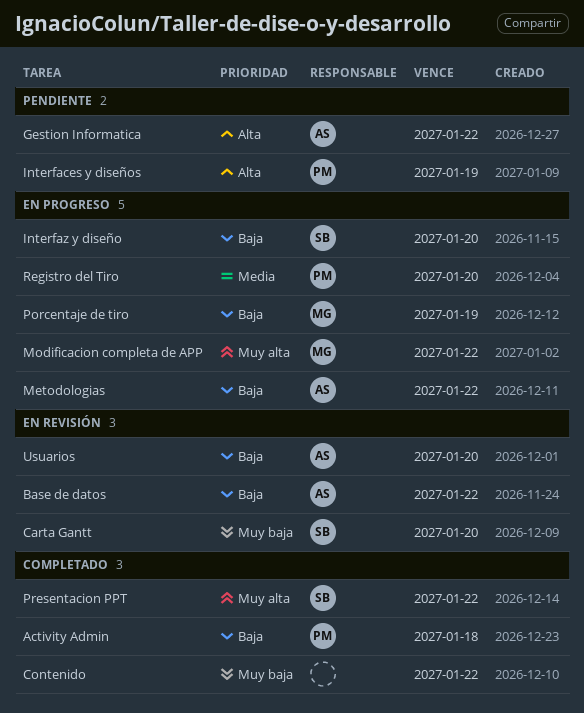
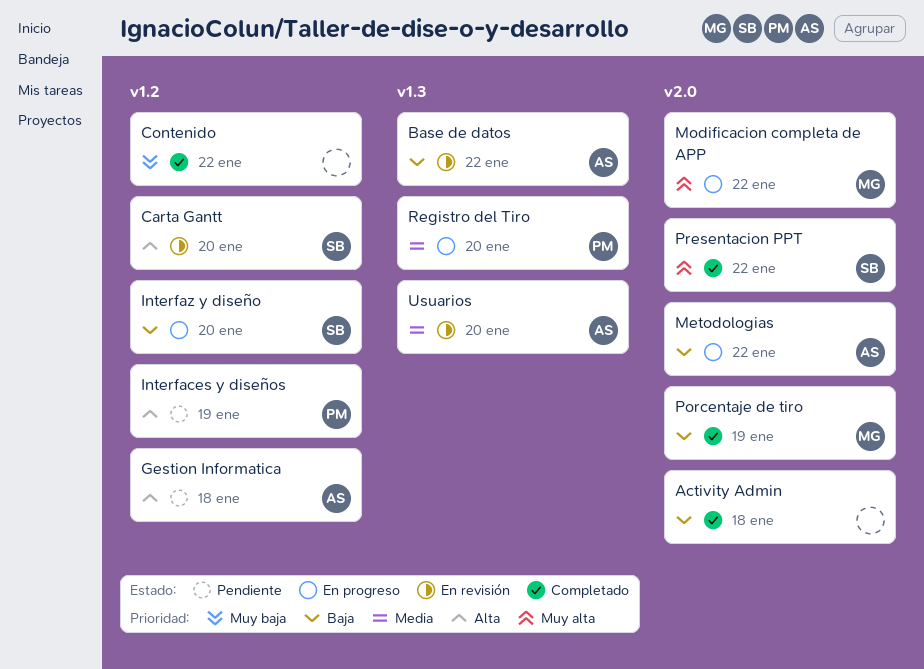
Activity Admin, owner: PM -> none
Carta Gantt, priority: Muy baja -> Alta
Gestion Informatica, due: Jan 22 -> Jan 18
Porcentaje de tiro, status: En progreso -> Completado
Usuarios, priority: Baja -> Media

